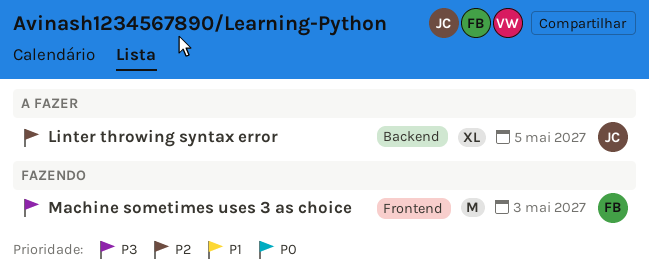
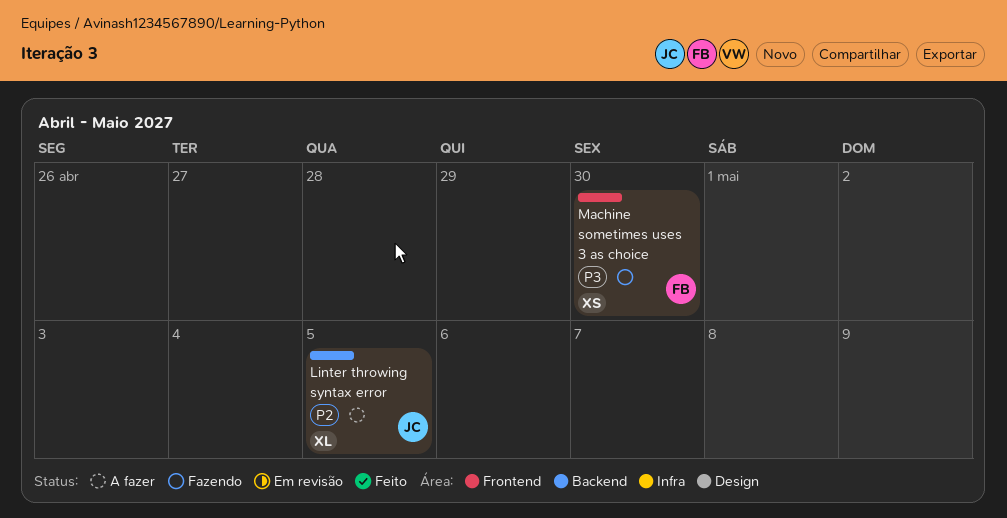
Machine sometimes uses 3 as choice, estimate: M -> XS
Machine sometimes uses 3 as choice, due: May 3 -> Apr 30

